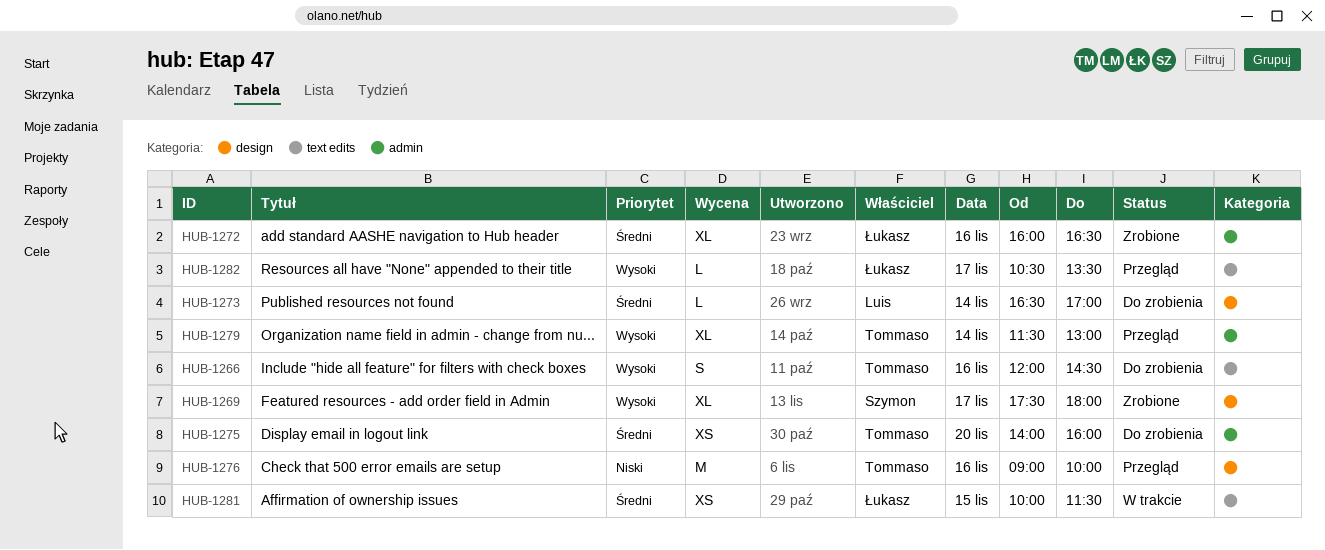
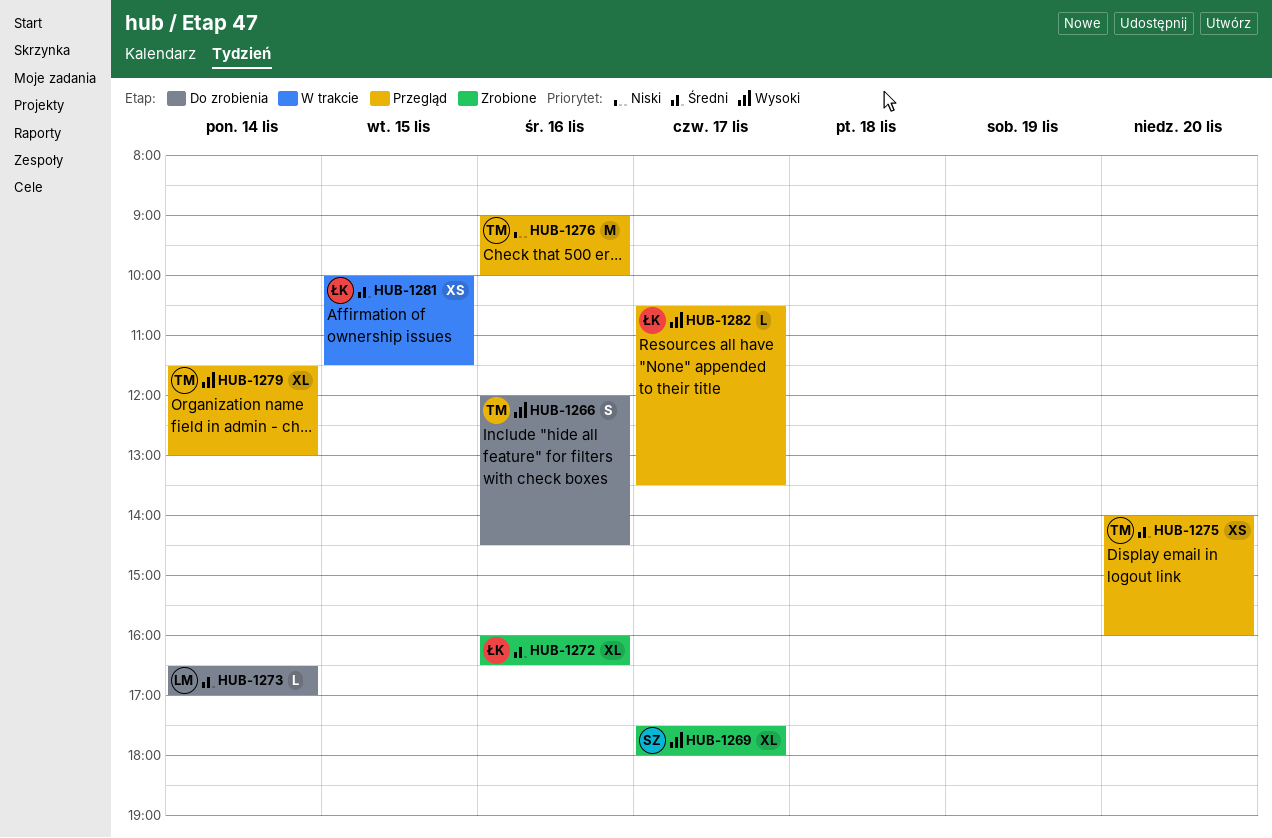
HUB-1275, status: Do zrobienia -> Przegląd

